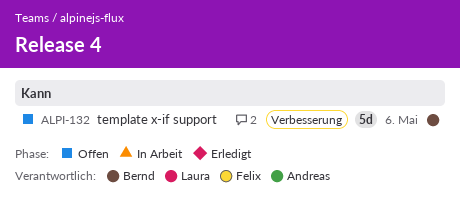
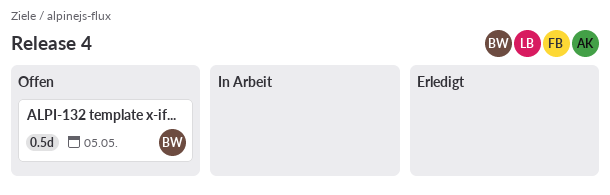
ALPI-132, estimate: 5d -> 0.5d
ALPI-132, due: May 6 -> May 5

